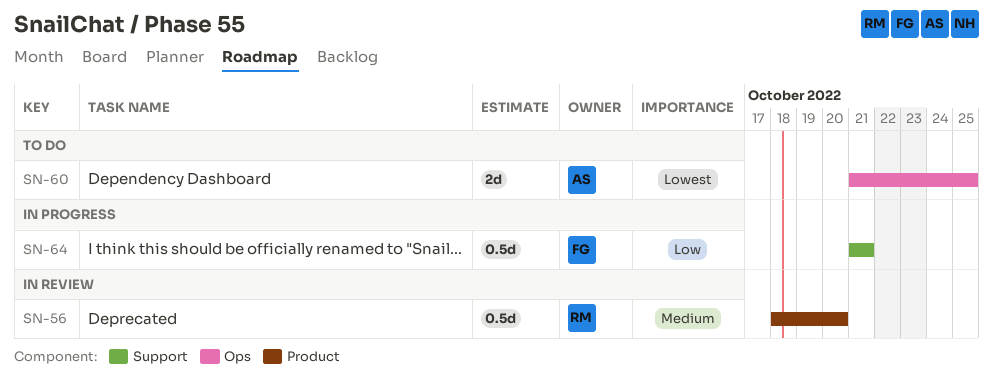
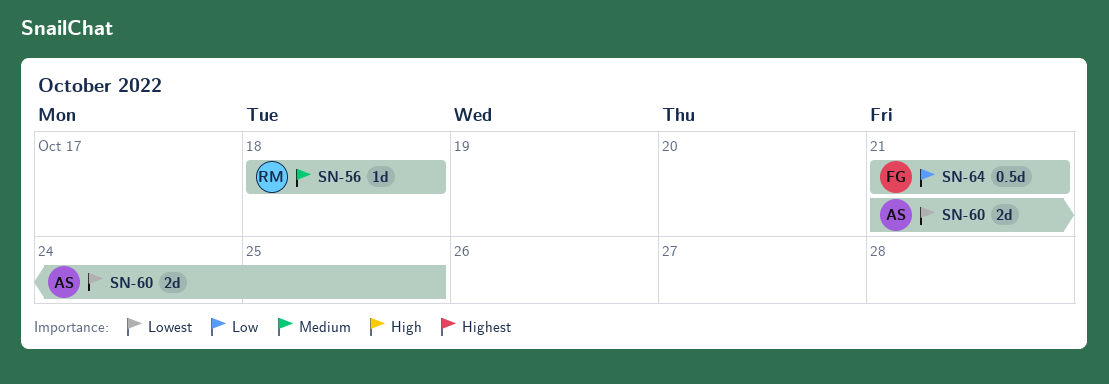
SN-56, estimate: 0.5d -> 1d
SN-56, due: Oct 20 -> Oct 18

